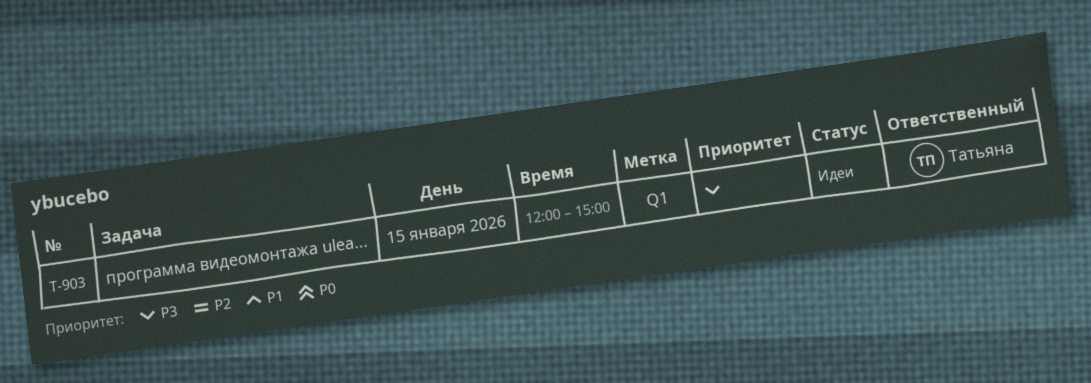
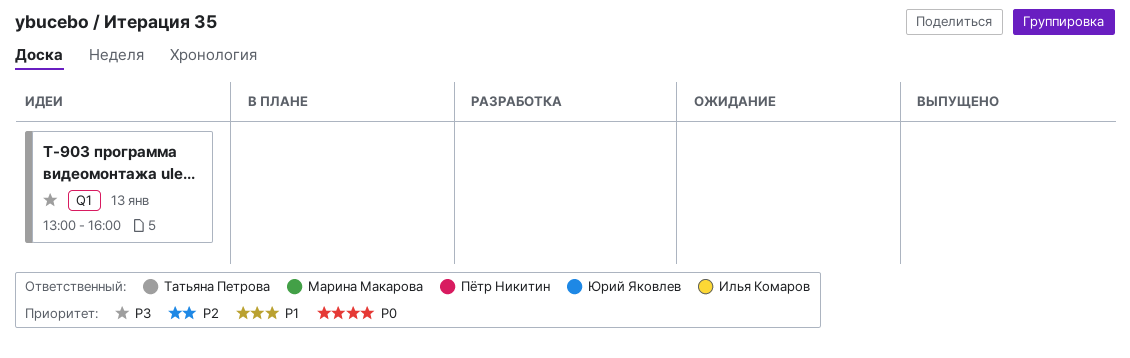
T-903, day: Jan 15 -> Jan 13
T-903, begins: 12:00 -> 13:00
T-903, ends: 15:00 -> 16:00

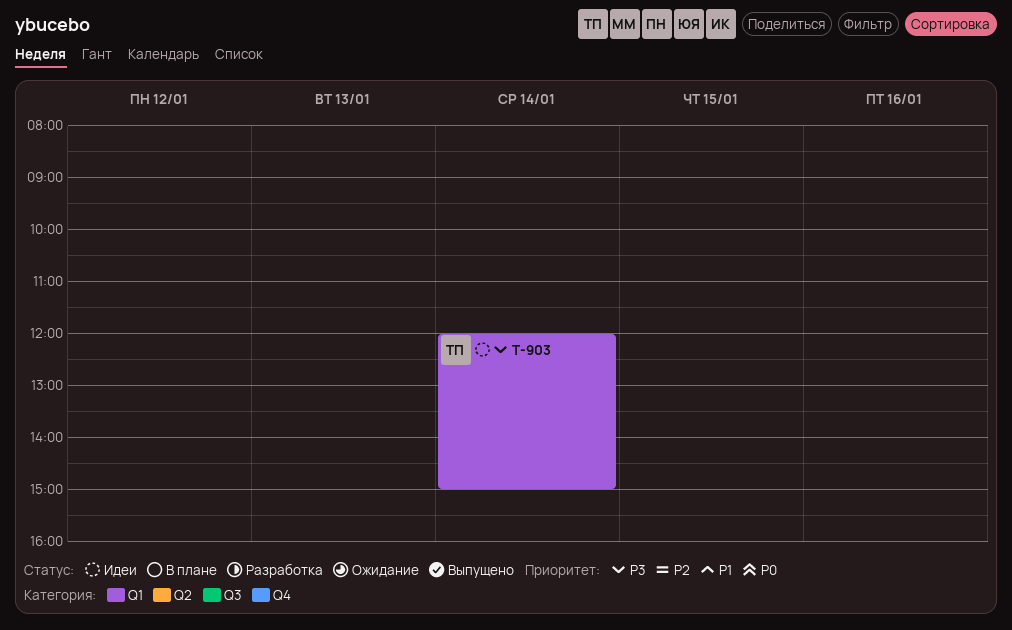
T-903, day: Jan 13 -> Jan 14
T-903, begins: 13:00 -> 12:00
T-903, ends: 16:00 -> 15:00

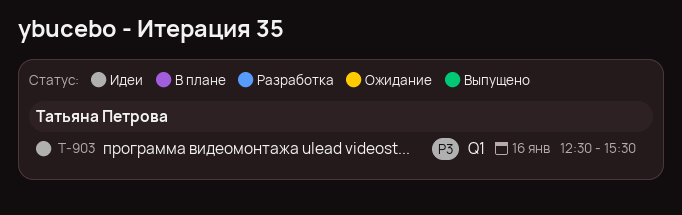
T-903, day: Jan 14 -> Jan 16
T-903, begins: 12:00 -> 12:30
T-903, ends: 15:00 -> 15:30

